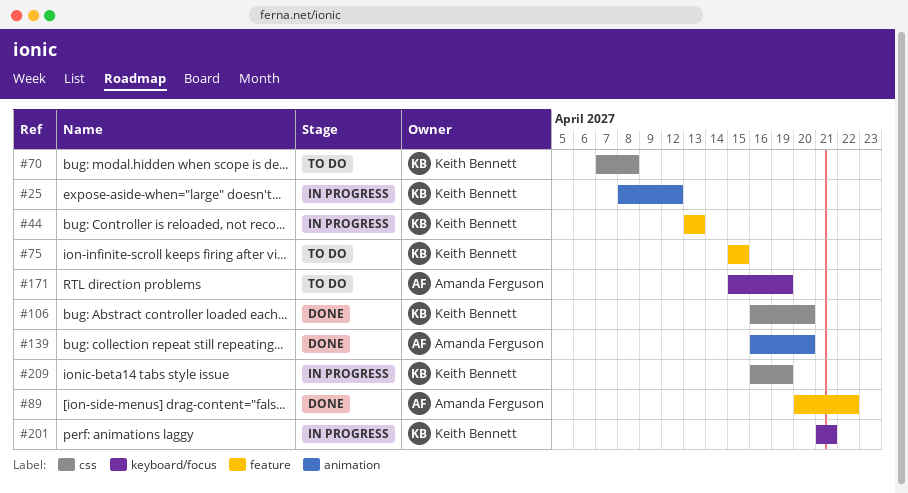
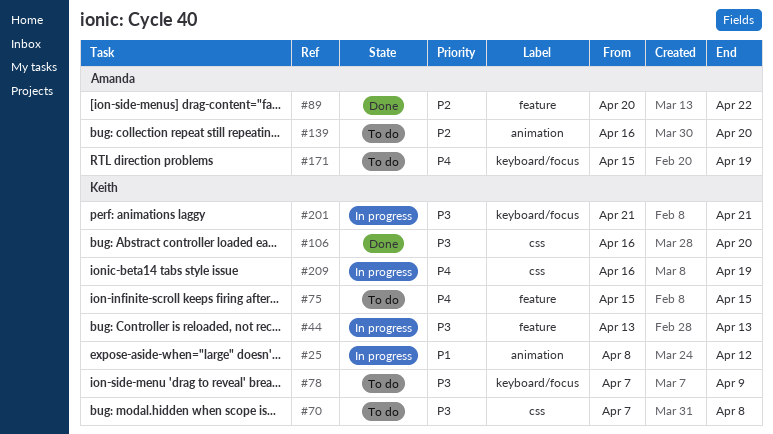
#78: none -> present
#139, status: Done -> To do

